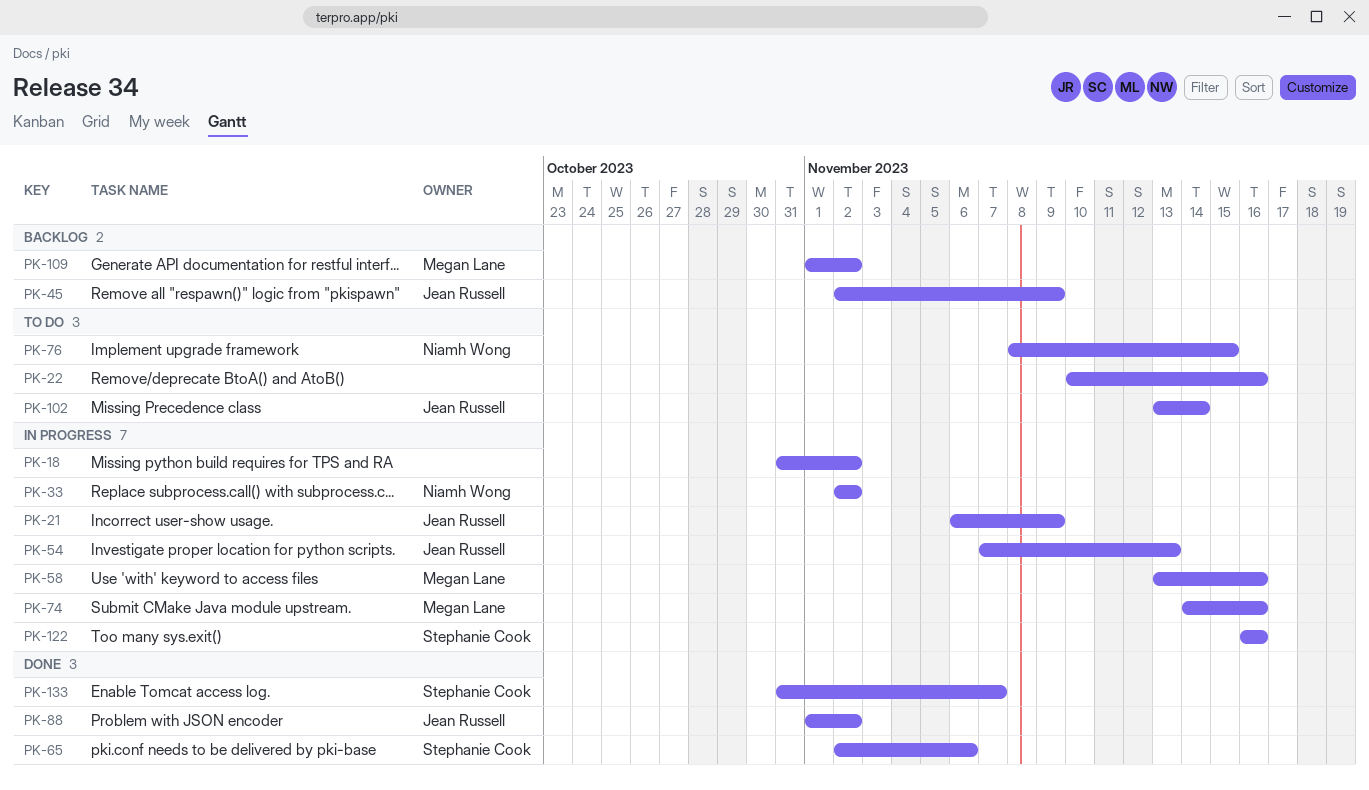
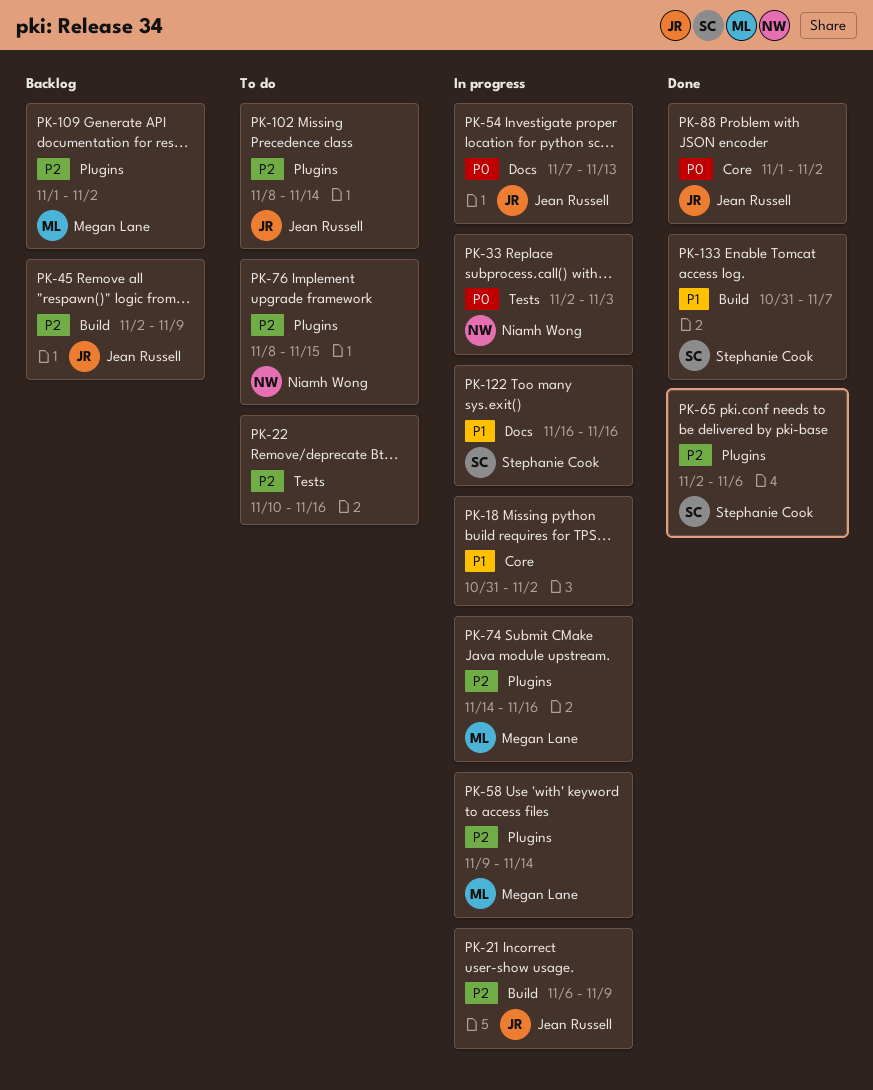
PK-33, due: Nov 2 -> Nov 3
PK-58, start: Nov 13 -> Nov 9
PK-58, due: Nov 16 -> Nov 14
PK-102, start: Nov 13 -> Nov 8

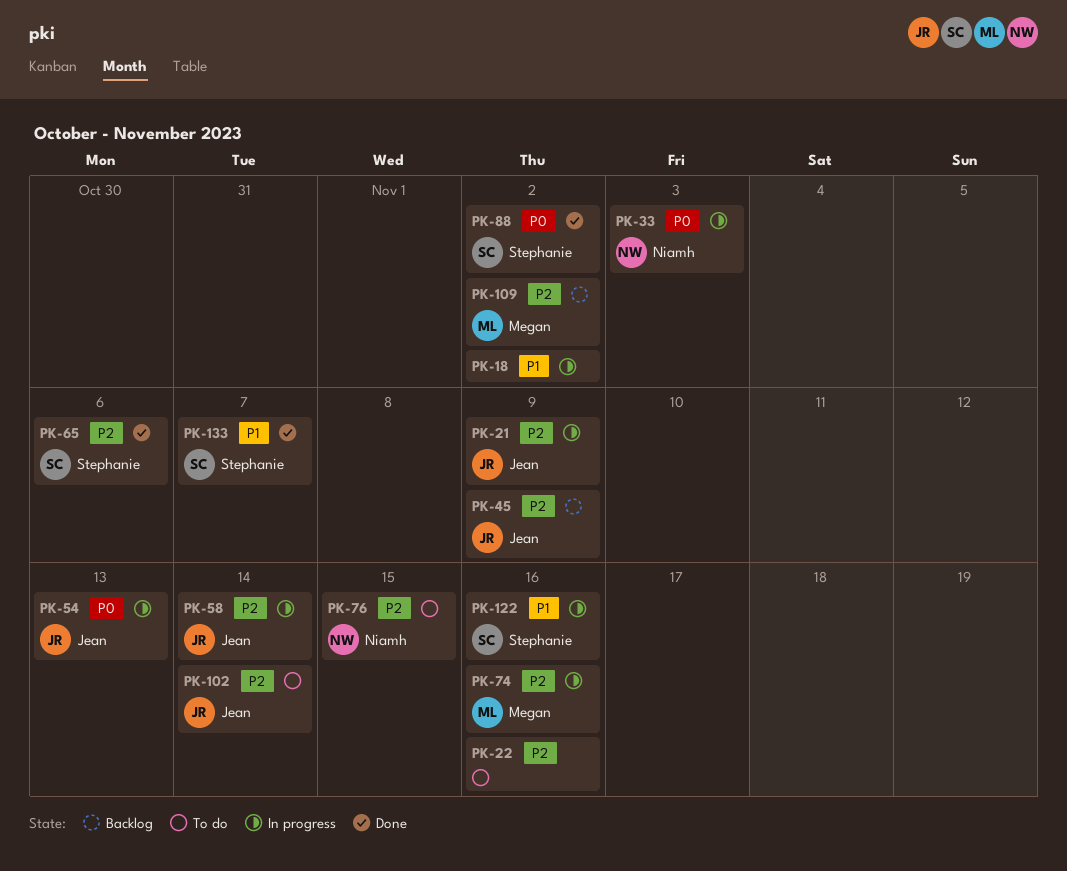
PK-58, owner: Megan Lane -> Jean Russell
PK-88, owner: Jean Russell -> Stephanie Cook

